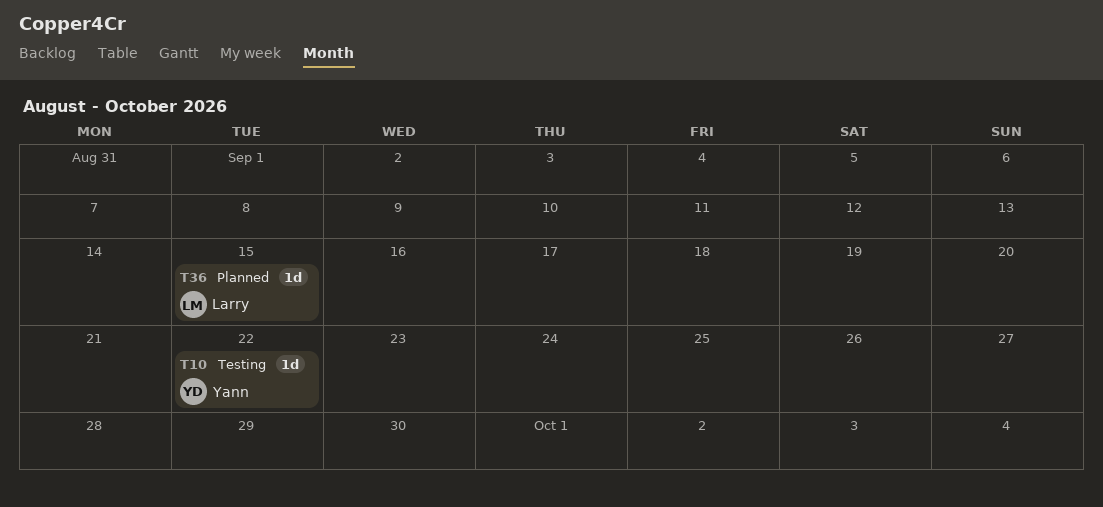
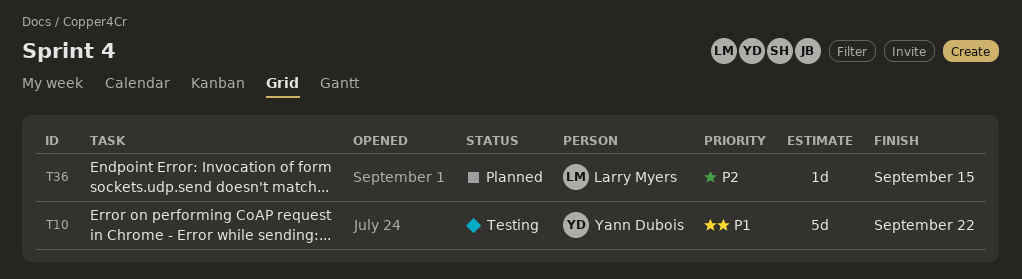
T10, estimate: 1d -> 5d

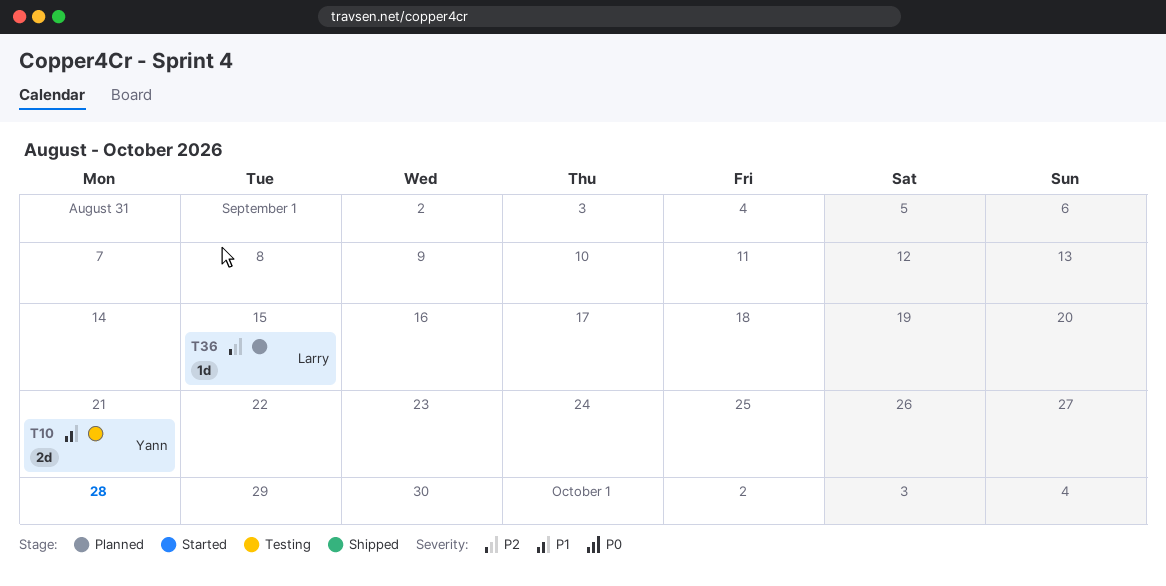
T10, estimate: 5d -> 2d
T10, due: Sep 22 -> Sep 21

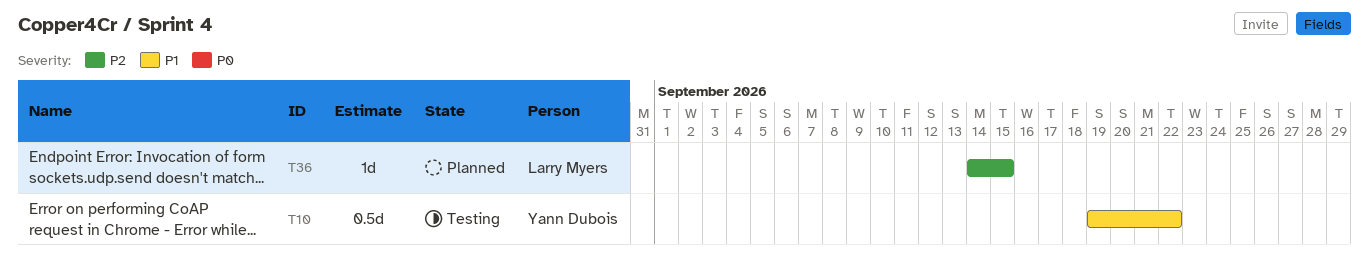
T10, estimate: 2d -> 0.5d
T10, due: Sep 21 -> Sep 22

